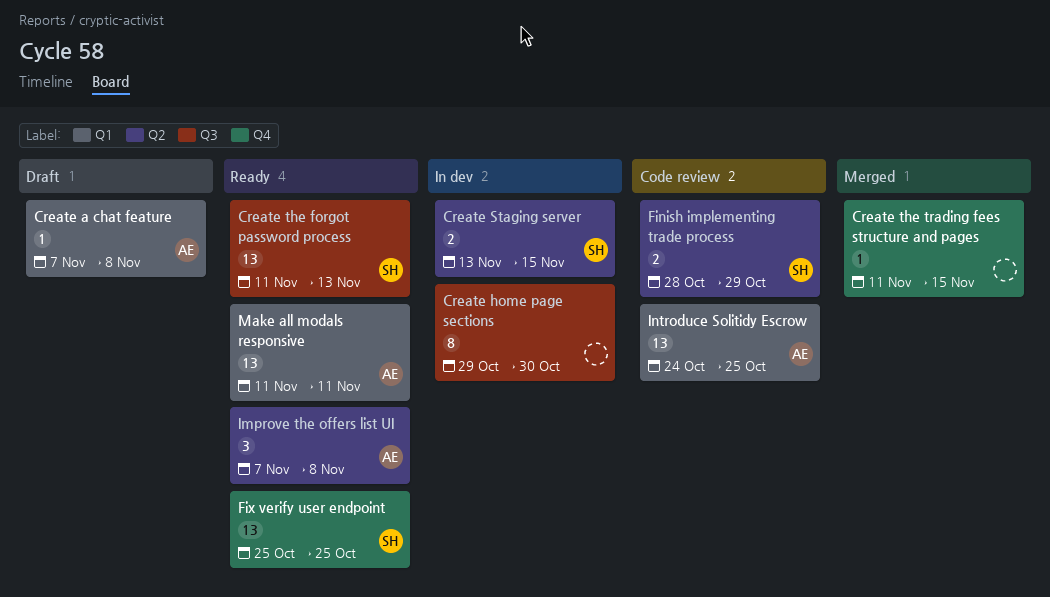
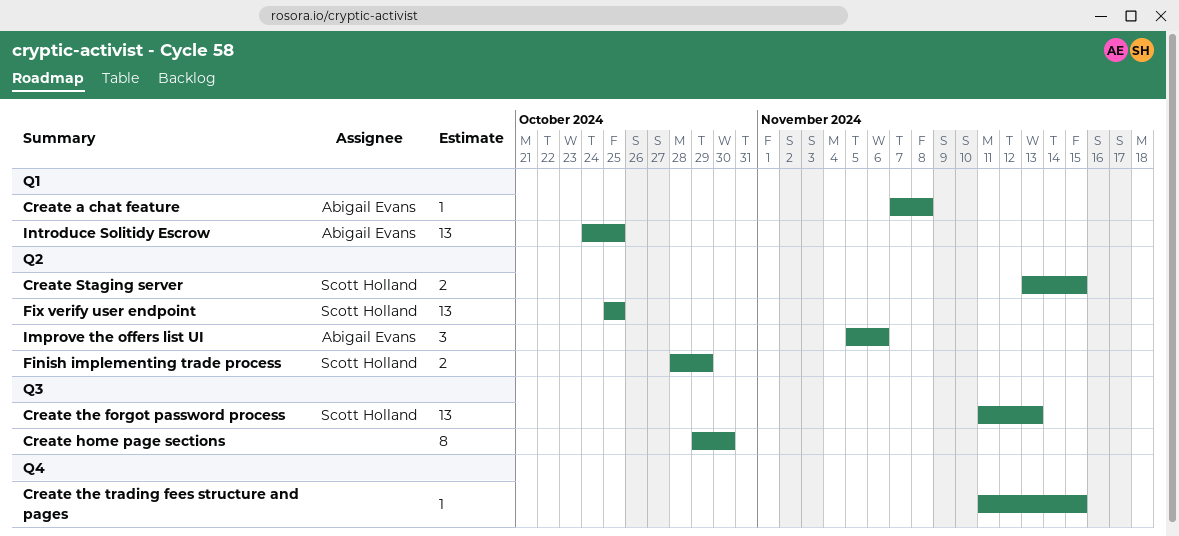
Fix verify user endpoint, label: Q4 -> Q2
Improve the offers list UI, start: Nov 7 -> Nov 5
Improve the offers list UI, due: Nov 8 -> Nov 6
Make all modals responsive: present -> none

